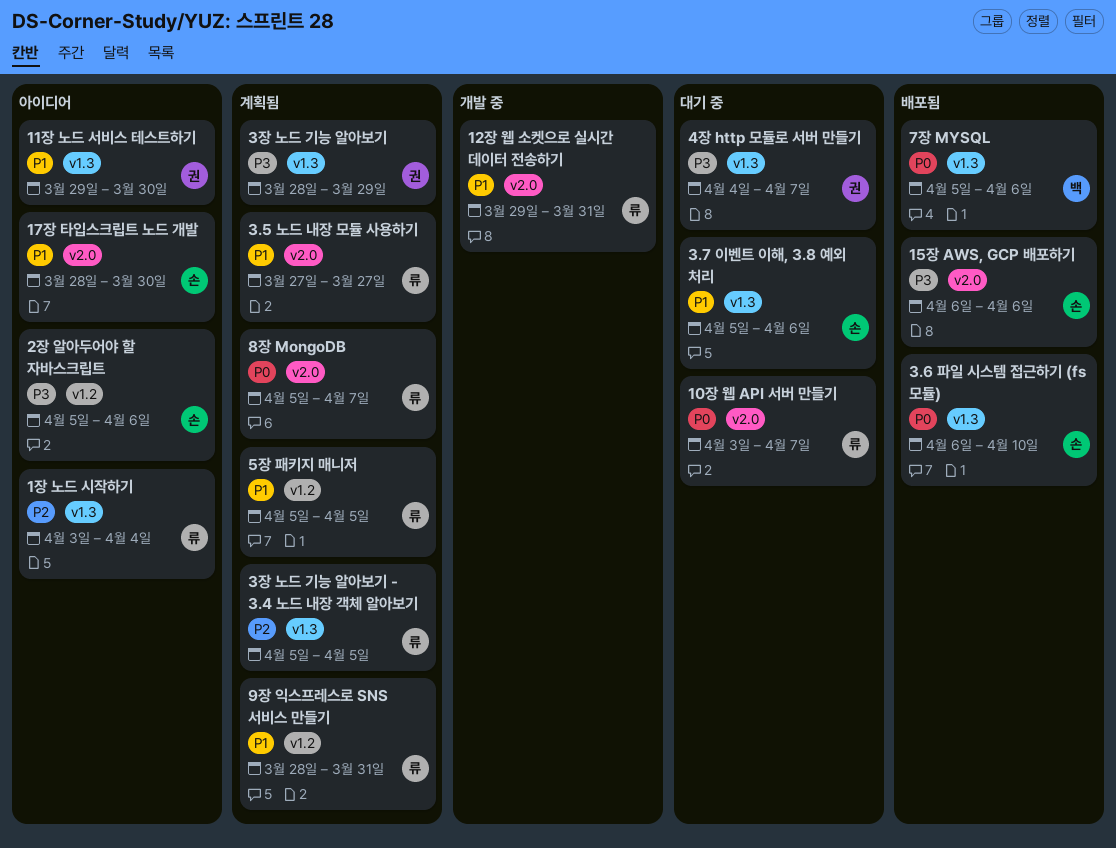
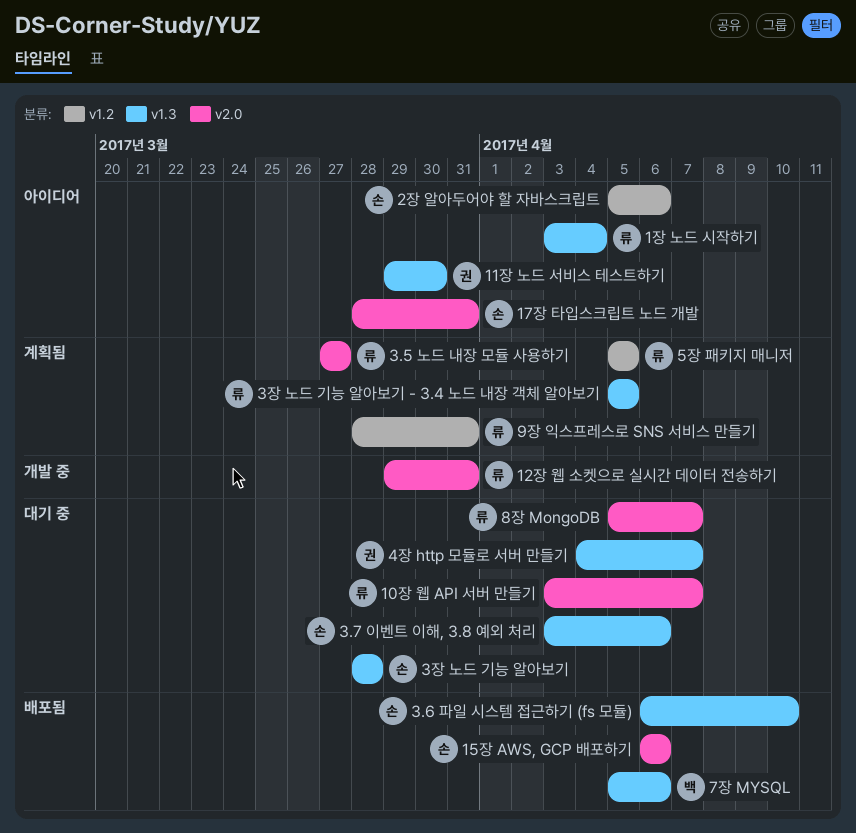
17장 타입스크립트 노드 개발, due: Mar 30 -> Mar 31
3.7 이벤트 이해, 3.8 예외 처리, start: Apr 5 -> Apr 3
3장 노드 기능 알아보기, status: 계획됨 -> 대기 중
3장 노드 기능 알아보기, owner: 권 -> 손
3장 노드 기능 알아보기, due: Mar 29 -> Mar 28
8장 MongoDB, status: 계획됨 -> 대기 중

